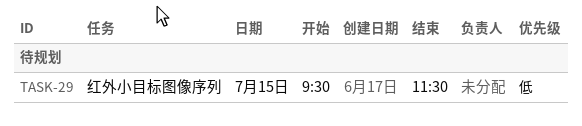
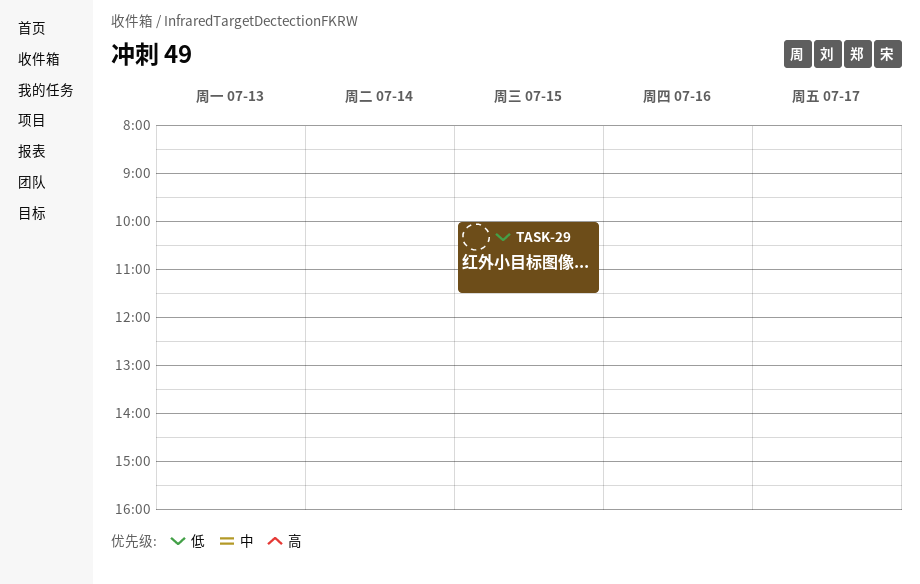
TASK-29, begins: 09:30 -> 10:00

